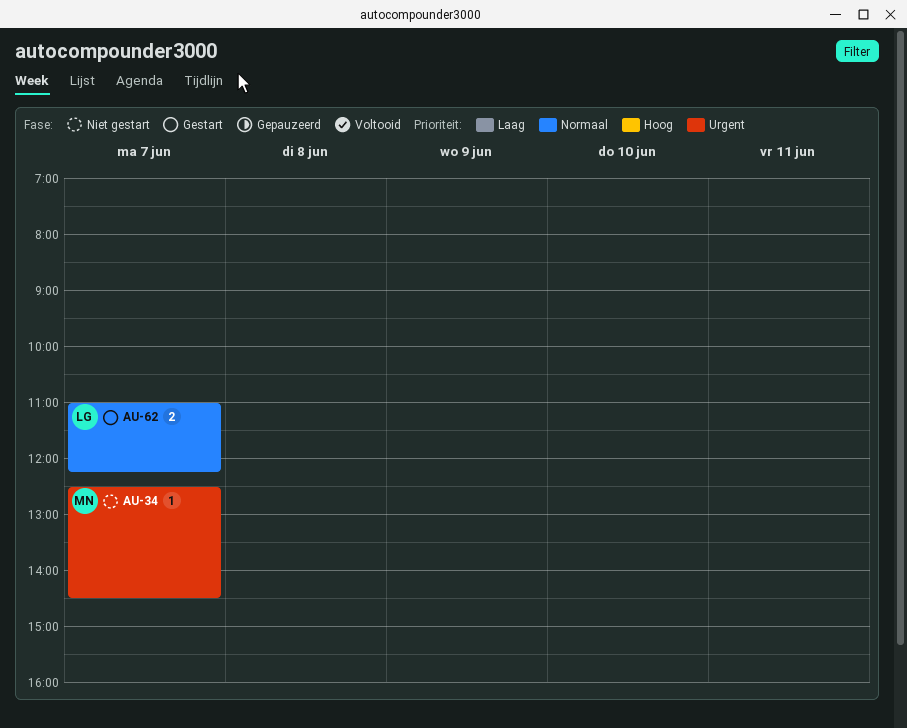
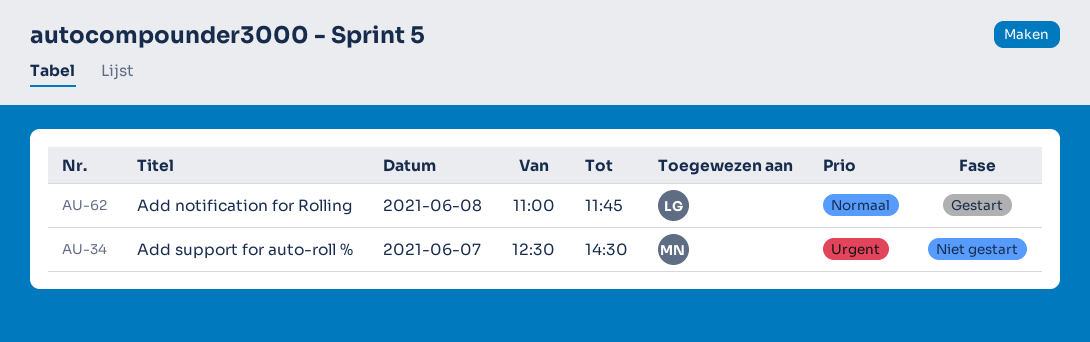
AU-62, day: Jun 7 -> Jun 8
AU-62, ends: 12:15 -> 11:45

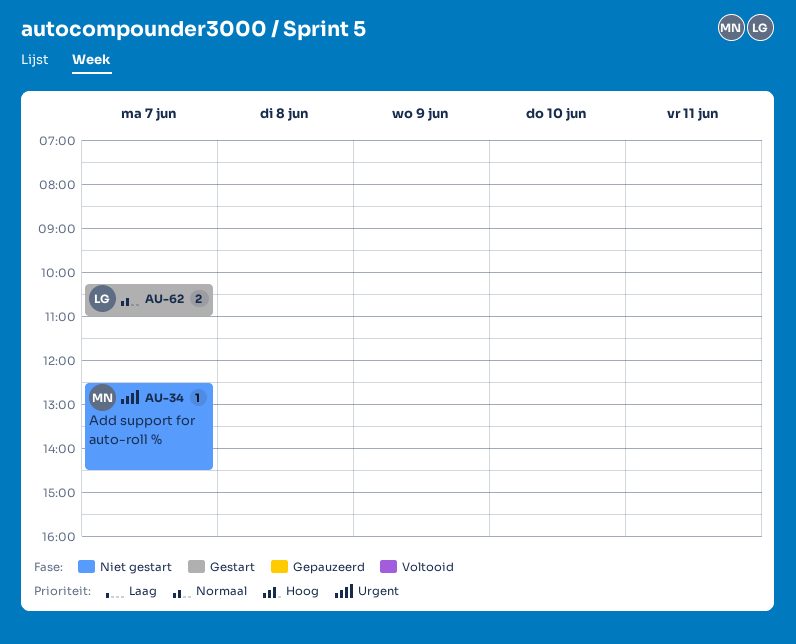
AU-62, day: Jun 8 -> Jun 7
AU-62, begins: 11:00 -> 10:15
AU-62, ends: 11:45 -> 11:00

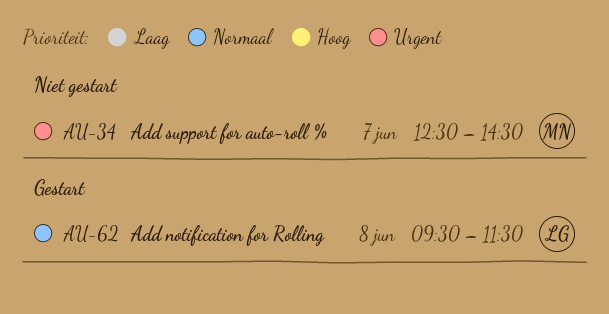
AU-62, day: Jun 7 -> Jun 8
AU-62, begins: 10:15 -> 09:30
AU-62, ends: 11:00 -> 11:30

